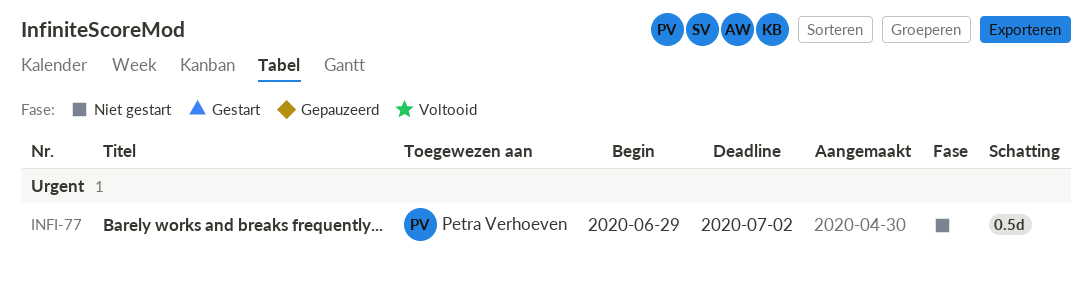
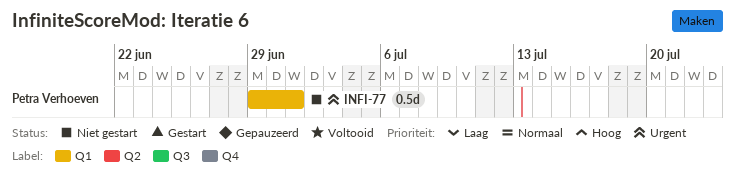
INFI-77, due: Jul 2 -> Jul 1

